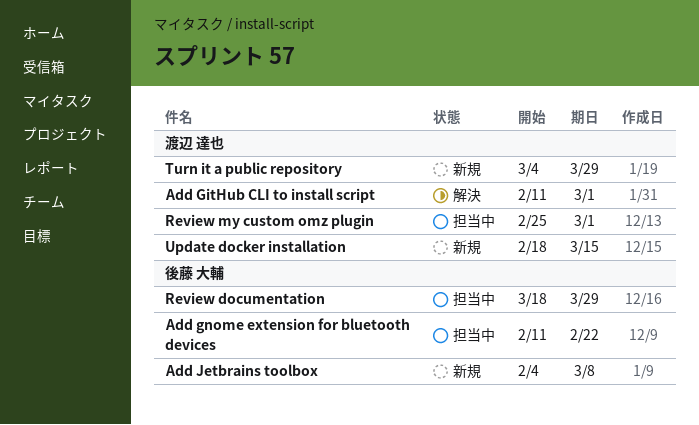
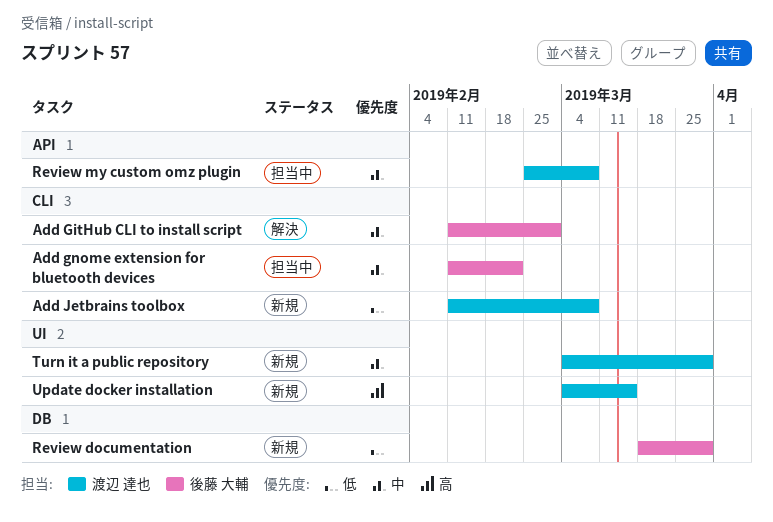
Add GitHub CLI to install script, owner: 渡辺 達也 -> 後藤 大輔
Add Jetbrains toolbox, owner: 後藤 大輔 -> 渡辺 達也
Add Jetbrains toolbox, start: Feb 4 -> Feb 11
Review documentation, status: 担当中 -> 新規
Review my custom omz plugin, due: Mar 1 -> Mar 8
Update docker installation, start: Feb 18 -> Mar 4

